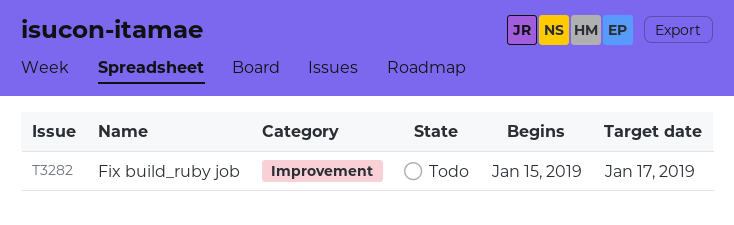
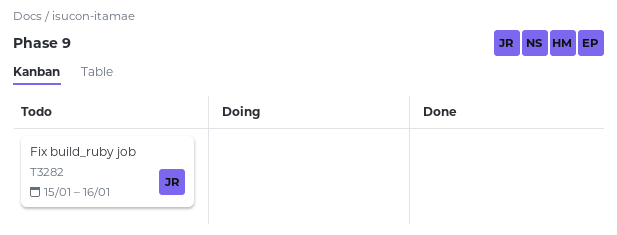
T3282, due: Jan 17 -> Jan 16

